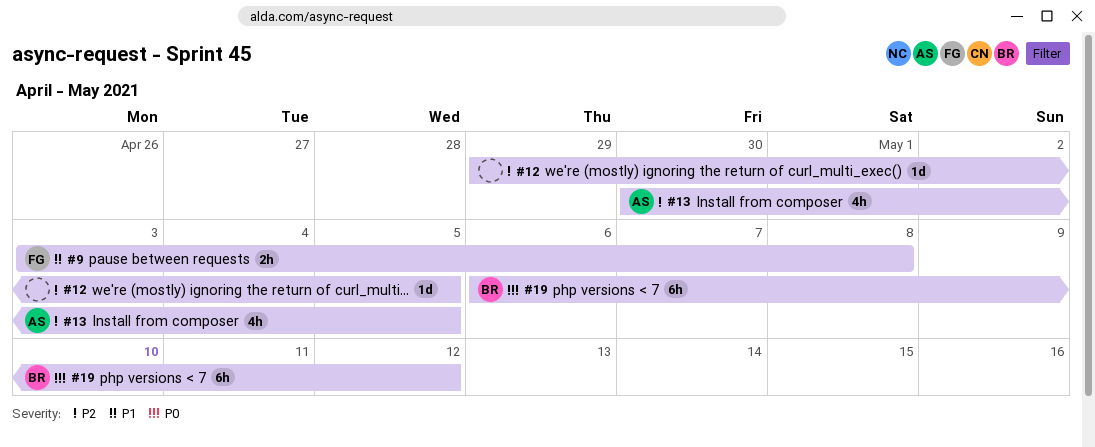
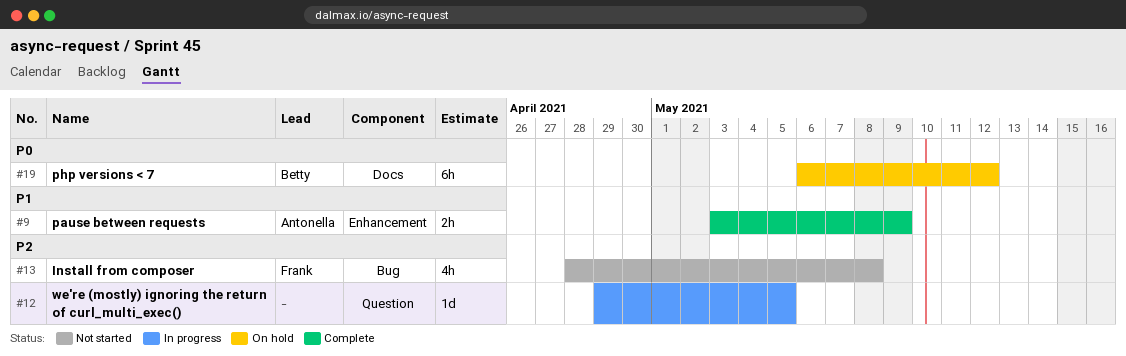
#9, owner: Frank -> Antonella
#9, due: May 8 -> May 9
#13, owner: Antonella -> Frank
#13, start: Apr 30 -> Apr 28
#13, due: May 5 -> May 8

